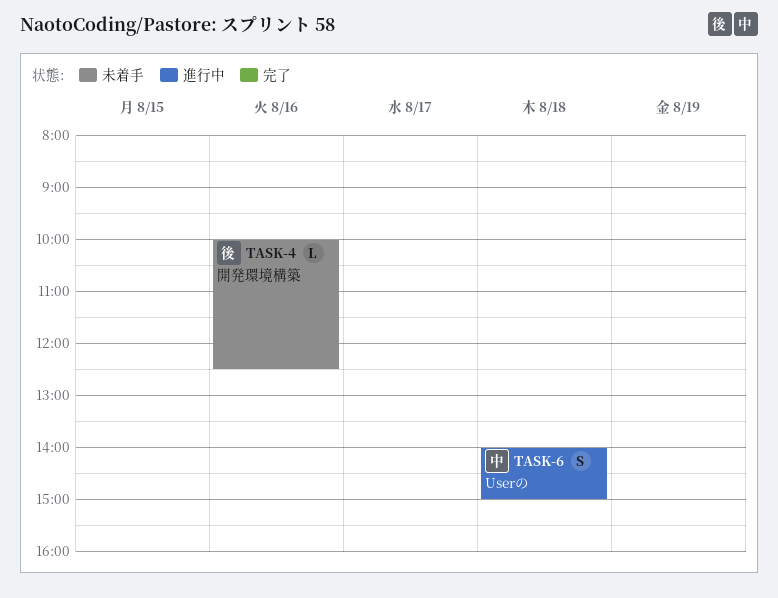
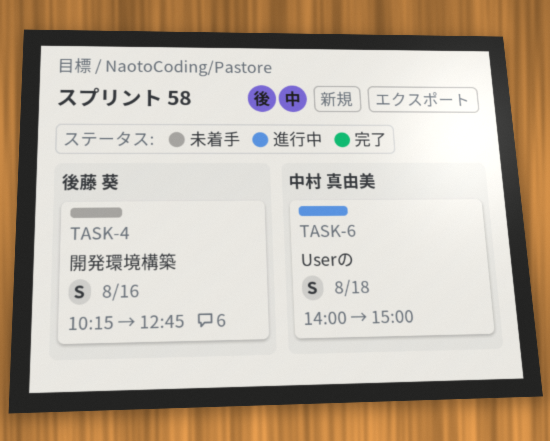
TASK-4, estimate: L -> S
TASK-4, begins: 10:00 -> 10:15
TASK-4, ends: 12:30 -> 12:45

